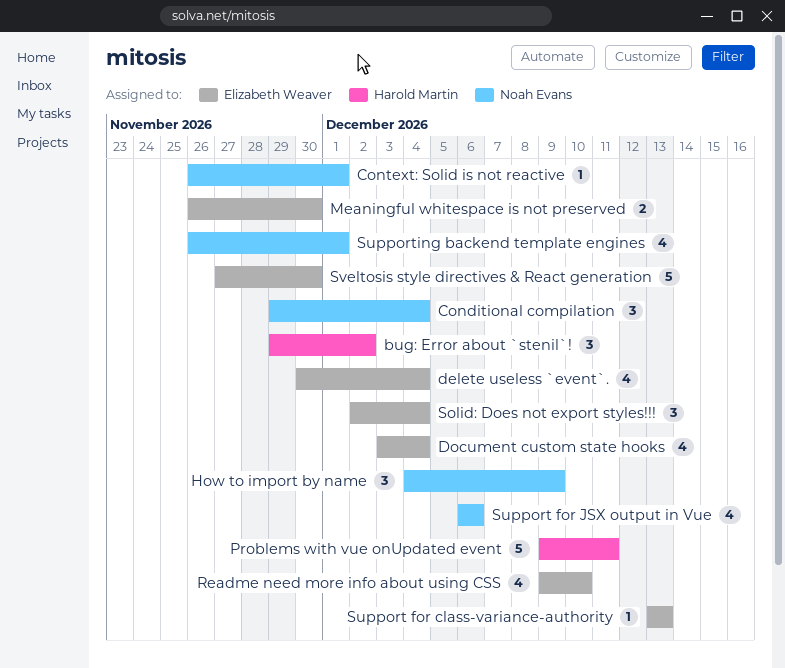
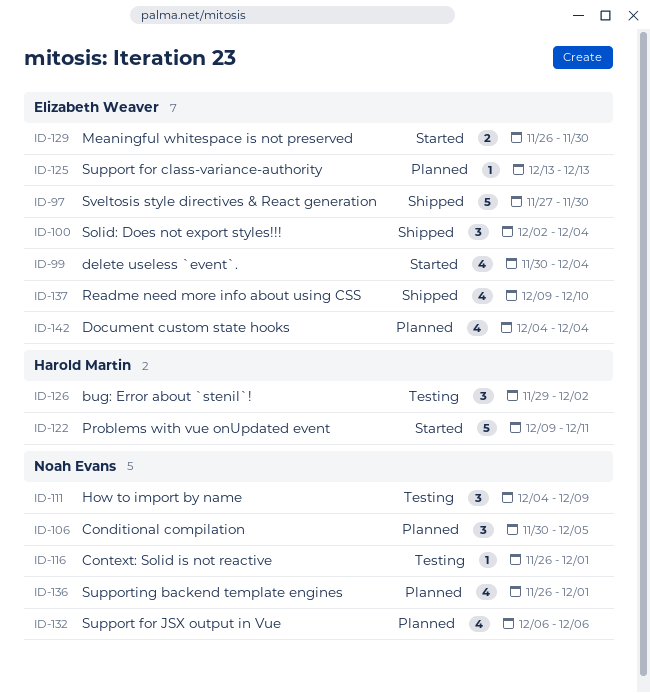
Conditional compilation, start: Nov 29 -> Nov 30
Conditional compilation, due: Dec 4 -> Dec 5
Document custom state hooks, start: Dec 3 -> Dec 4

